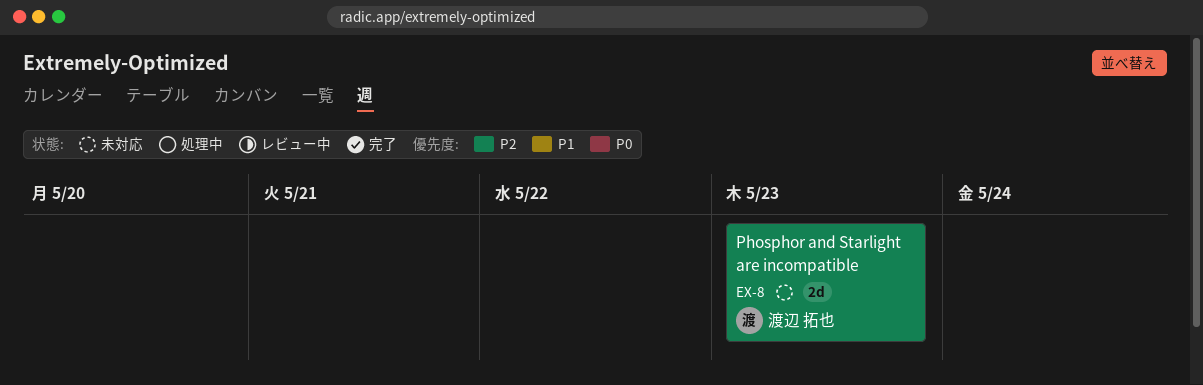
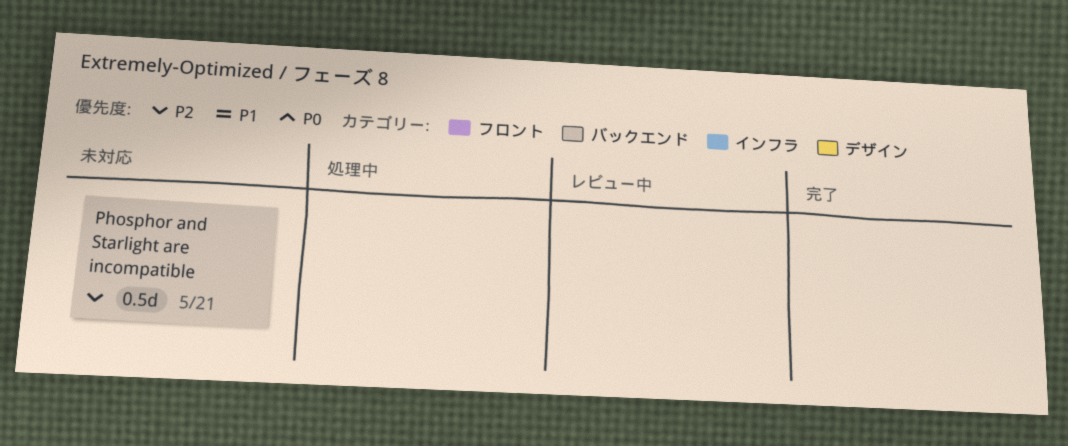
Phosphor and Starlight are incompatible, estimate: 2d -> 0.5d
Phosphor and Starlight are incompatible, due: May 23 -> May 21

